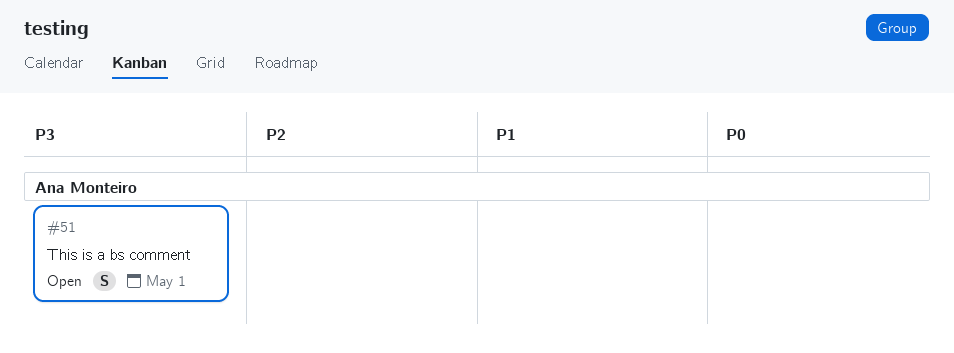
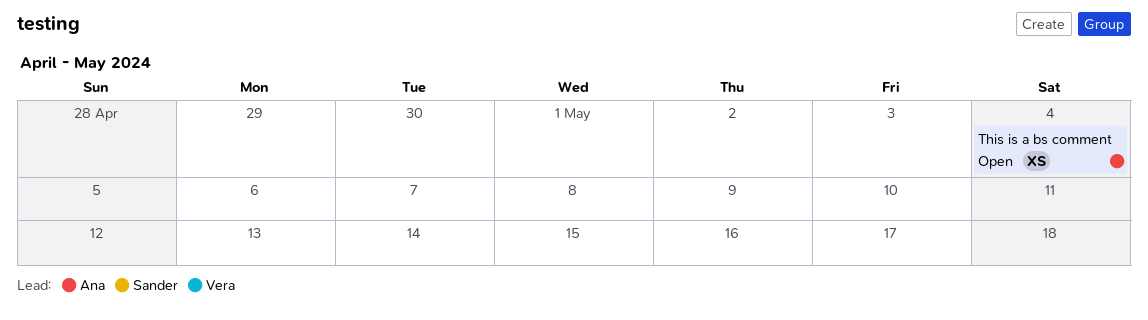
This is a bs comment, estimate: S -> XS
This is a bs comment, due: May 1 -> May 4

